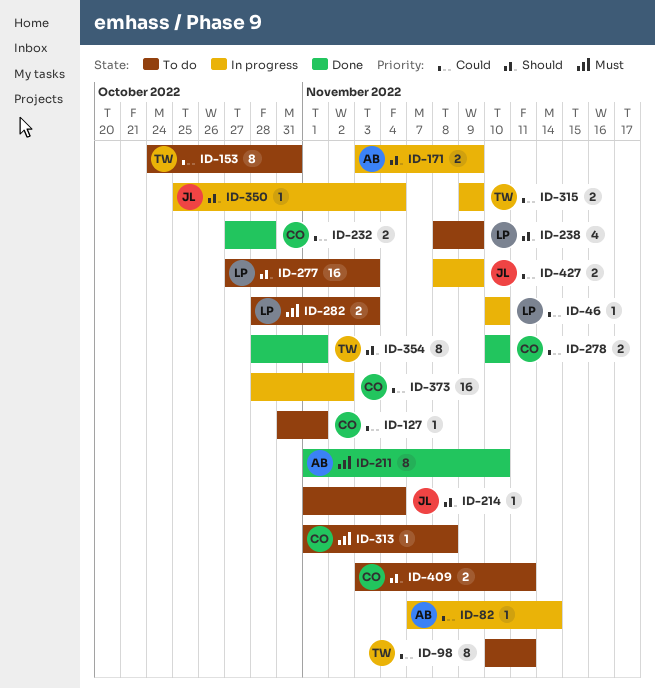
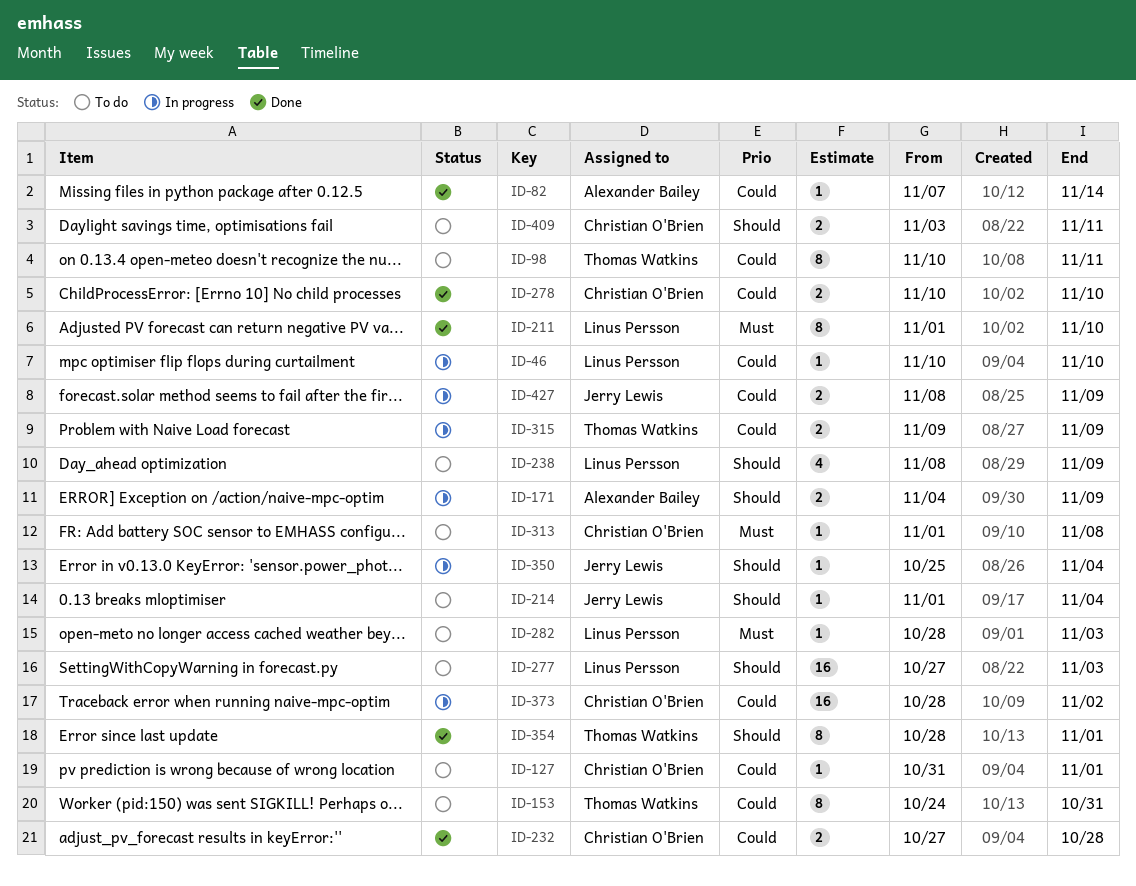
ID-82, status: In progress -> Done
ID-171, start: Nov 3 -> Nov 4
ID-211, owner: Alexander Bailey -> Linus Persson
ID-282, estimate: 2 -> 1

